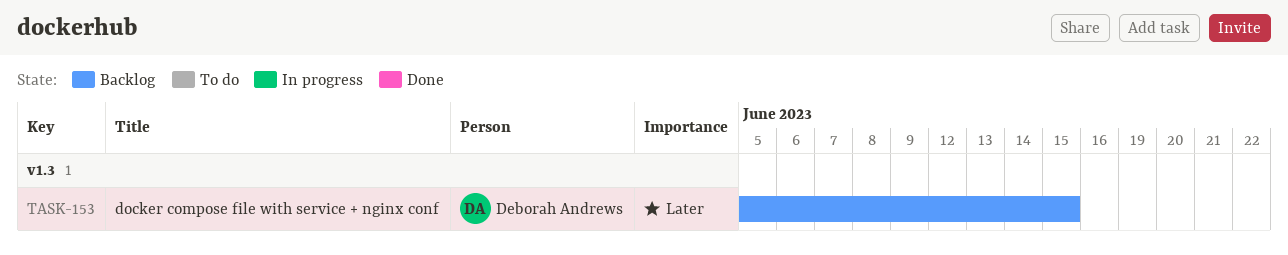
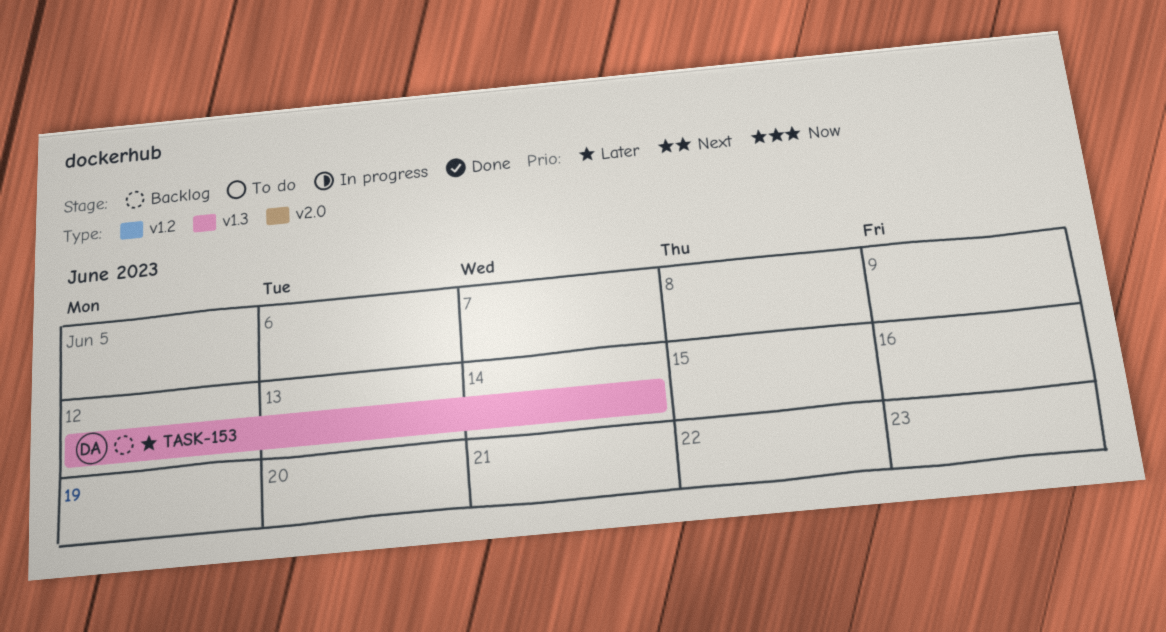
TASK-153, start: Jun 5 -> Jun 12
TASK-153, due: Jun 15 -> Jun 14

